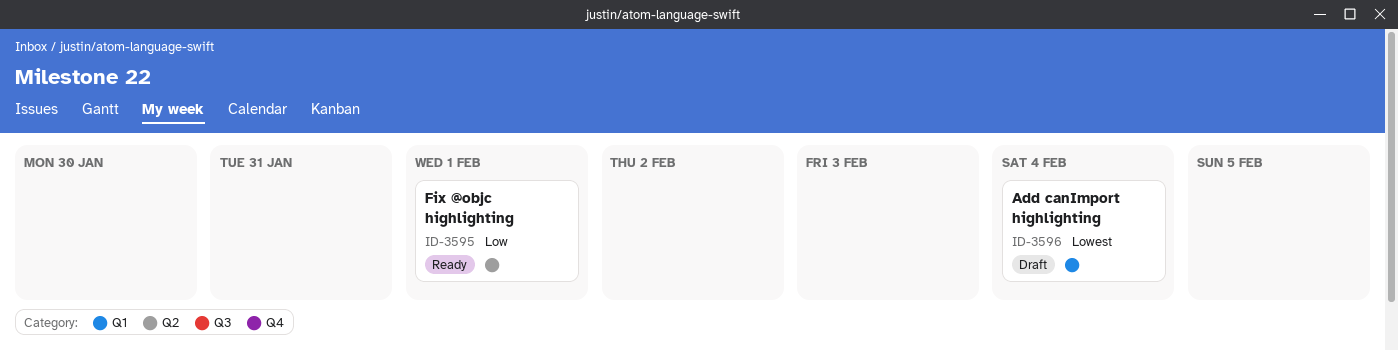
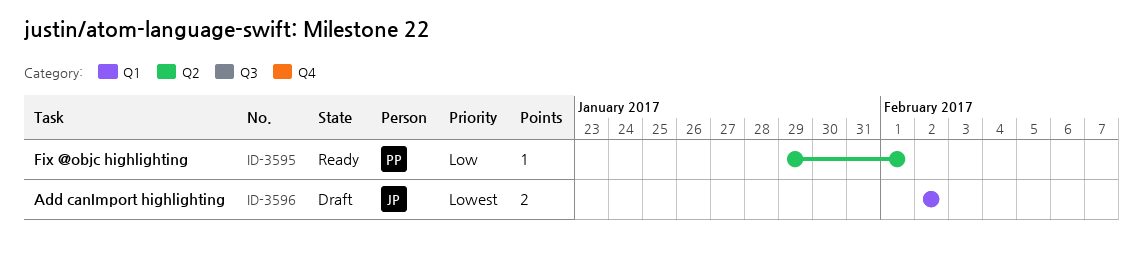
ID-3596, due: Feb 4 -> Feb 2

